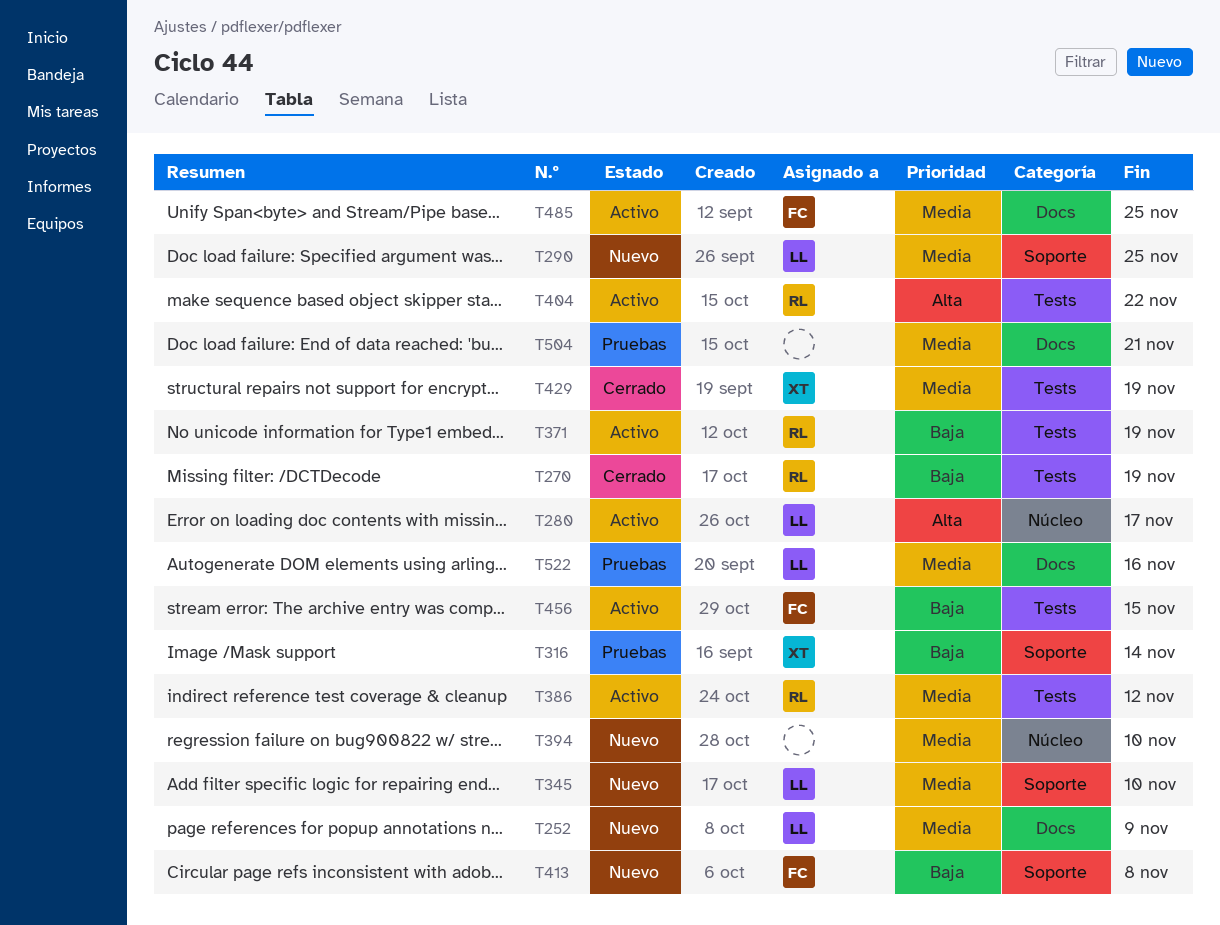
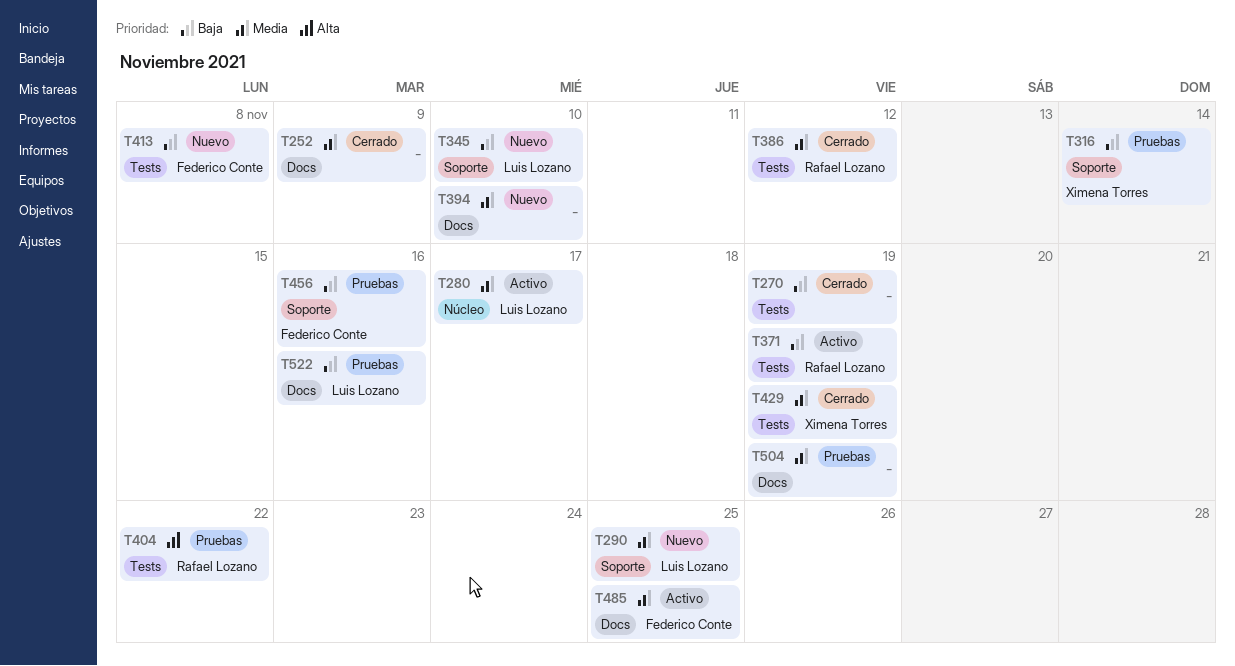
T252, status: Nuevo -> Cerrado
T252, owner: Luis Lozano -> none
T270, owner: Rafael Lozano -> none
T280, priority: Alta -> Media
T345, priority: Media -> Baja
T386, status: Activo -> Cerrado
T394, label: Núcleo -> Docs
T404, status: Activo -> Pruebas
T413, label: Soporte -> Tests
T456, status: Activo -> Pruebas
T456, label: Tests -> Soporte
T456, due: Nov 15 -> Nov 16
T504, due: Nov 21 -> Nov 19
T522, priority: Media -> Baja

